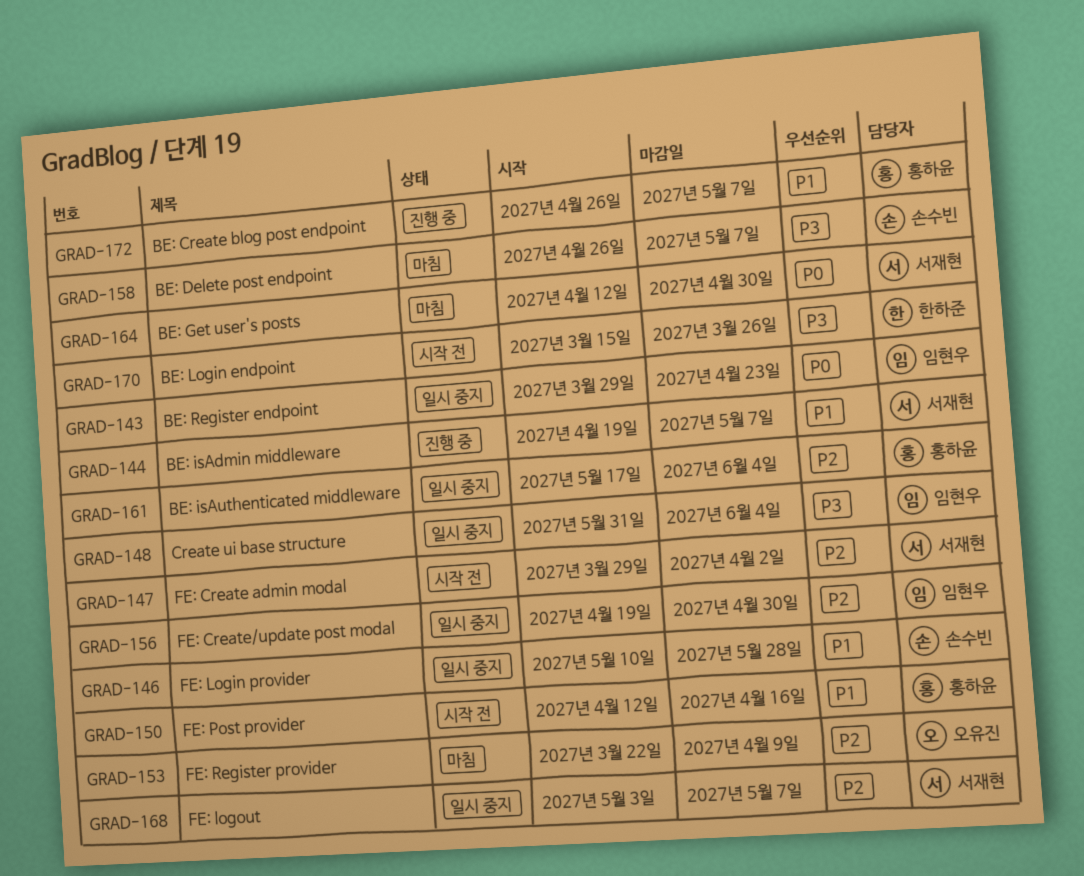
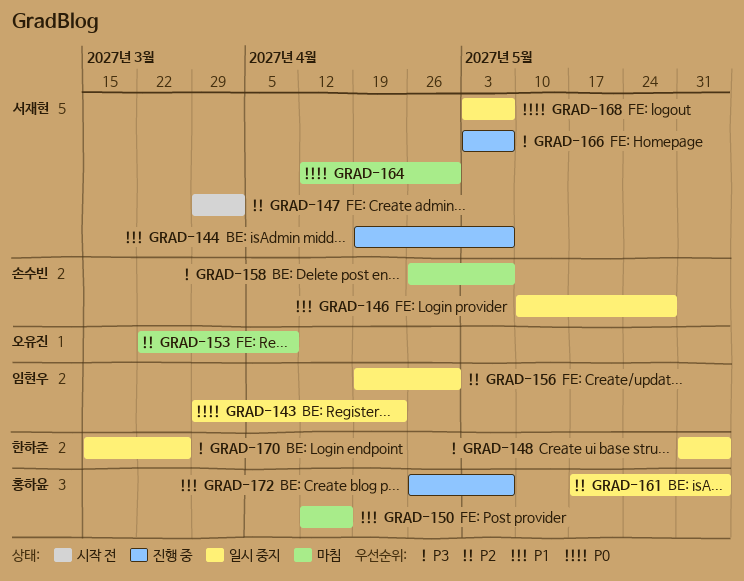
GRAD-148, owner: 임현우 -> 한하준
GRAD-150, status: 시작 전 -> 마침
GRAD-166: none -> present
GRAD-168, priority: P2 -> P0
GRAD-170, status: 시작 전 -> 일시 중지

